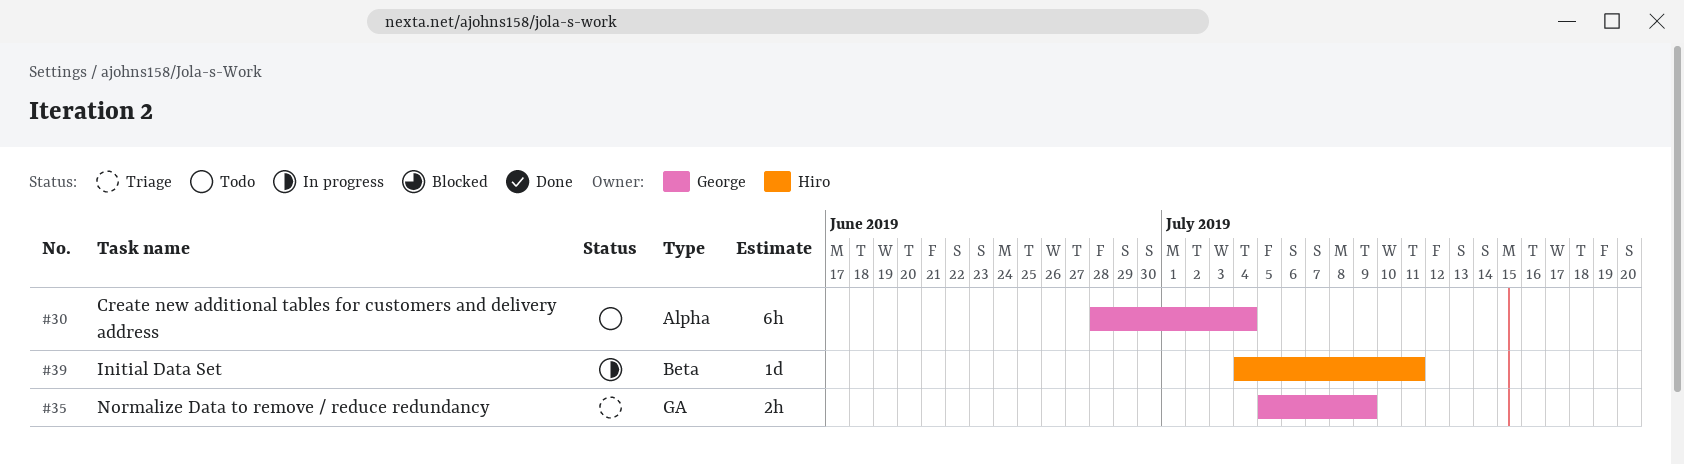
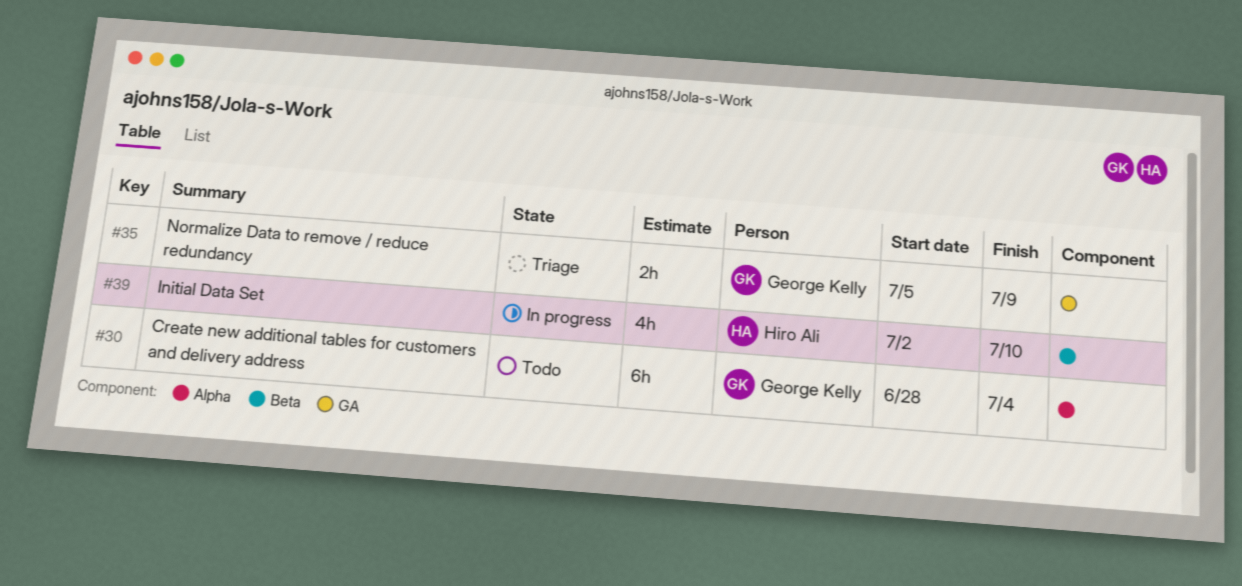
#39, estimate: 1d -> 4h
#39, start: Jul 4 -> Jul 2
#39, due: Jul 11 -> Jul 10

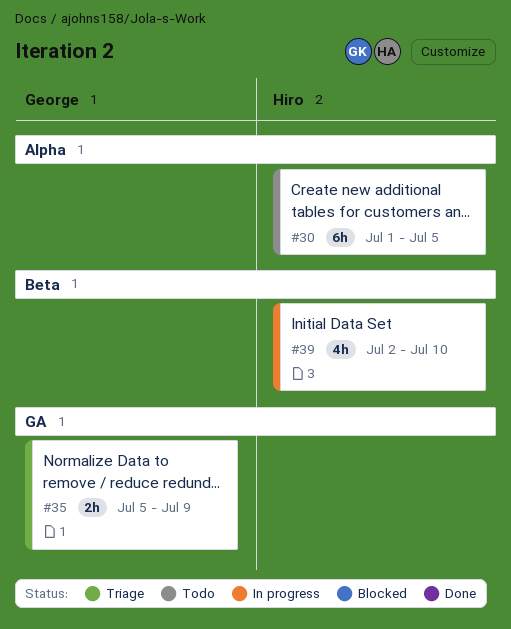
#30, owner: George Kelly -> Hiro Ali
#30, start: Jun 28 -> Jul 1
#30, due: Jul 4 -> Jul 5

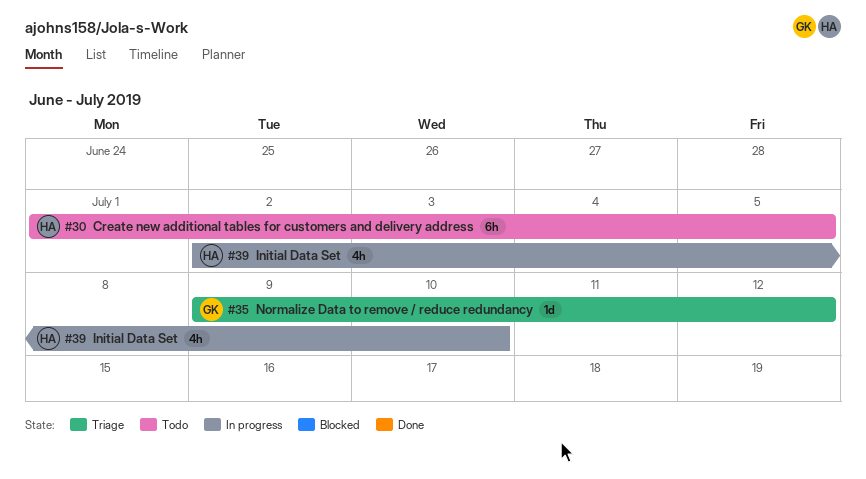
#35, estimate: 2h -> 1d
#35, start: Jul 5 -> Jul 9
#35, due: Jul 9 -> Jul 12

